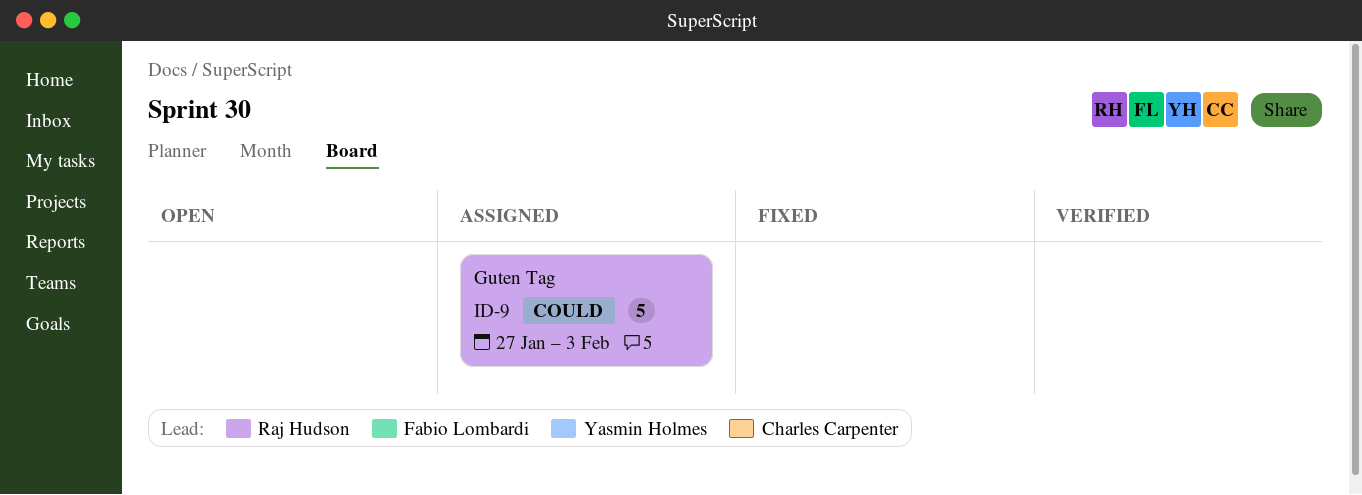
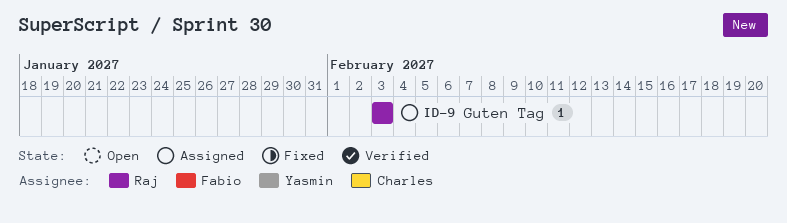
ID-9, estimate: 5 -> 1
ID-9, start: Jan 27 -> Feb 3

